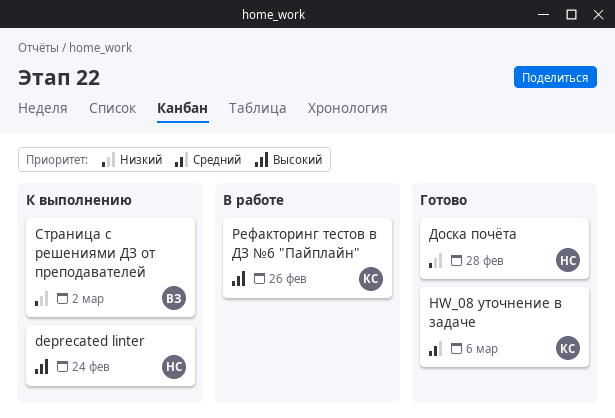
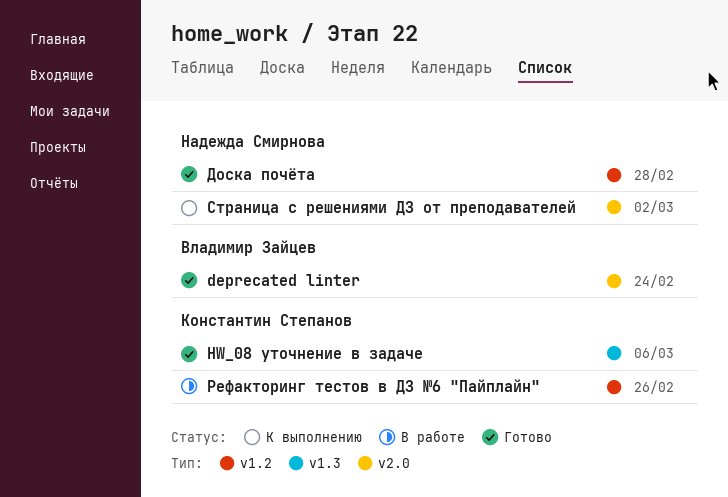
deprecated linter, status: К выполнению -> Готово
deprecated linter, owner: Надежда Смирнова -> Владимир Зайцев
Страница с решениями ДЗ от преподавателей, owner: Владимир Зайцев -> Надежда Смирнова

